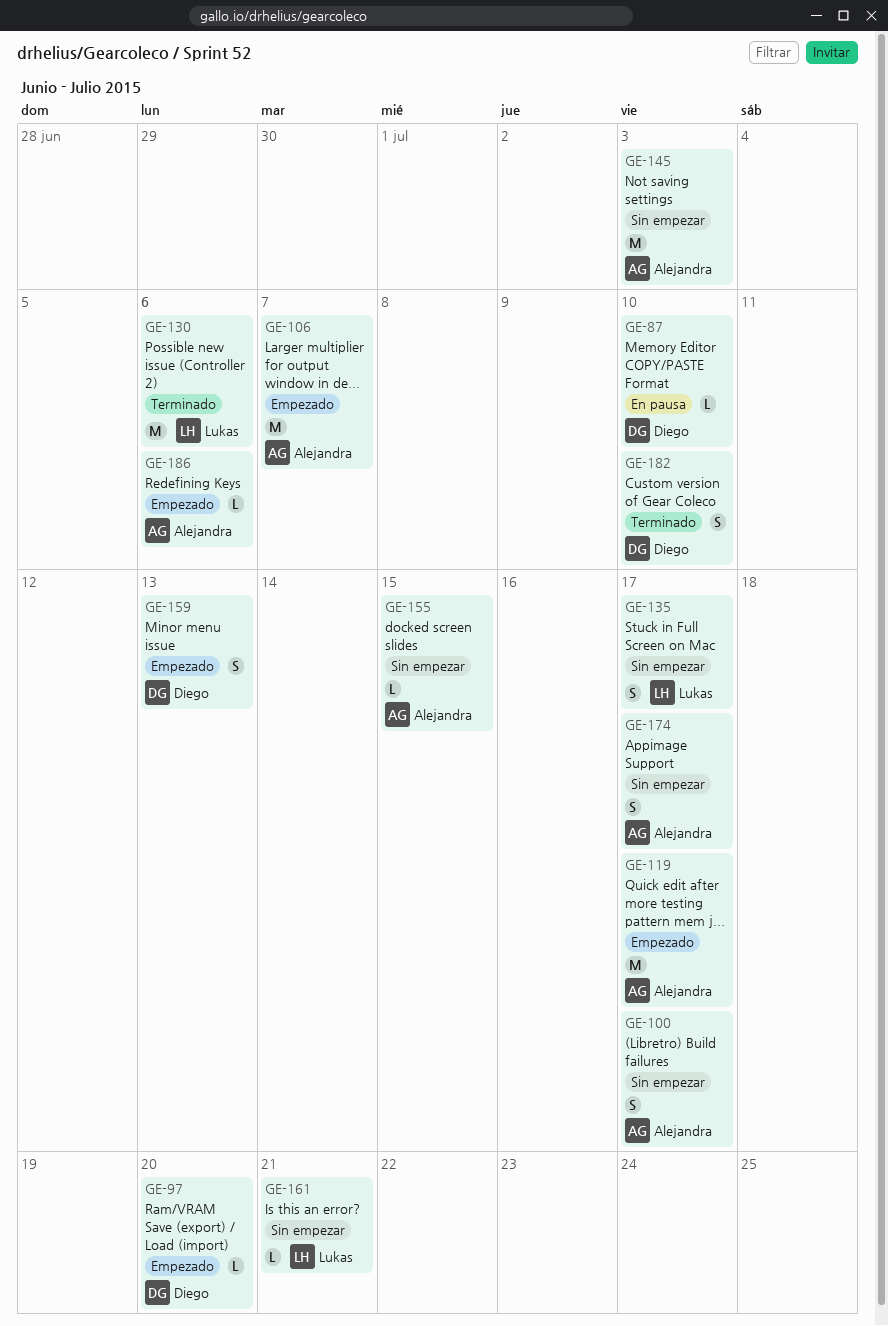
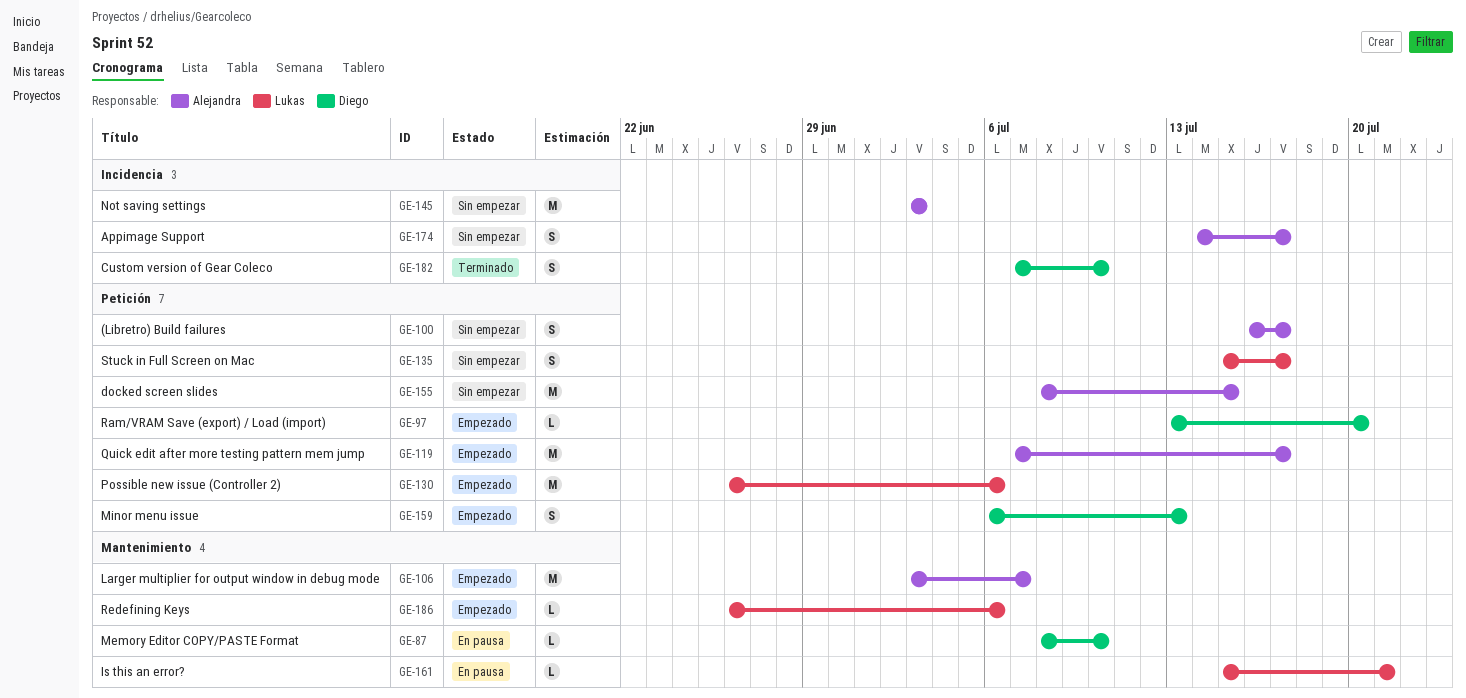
GE-130, status: Terminado -> Empezado
GE-155, estimate: L -> M
GE-161, status: Sin empezar -> En pausa
GE-186, owner: Alejandra -> Lukas

